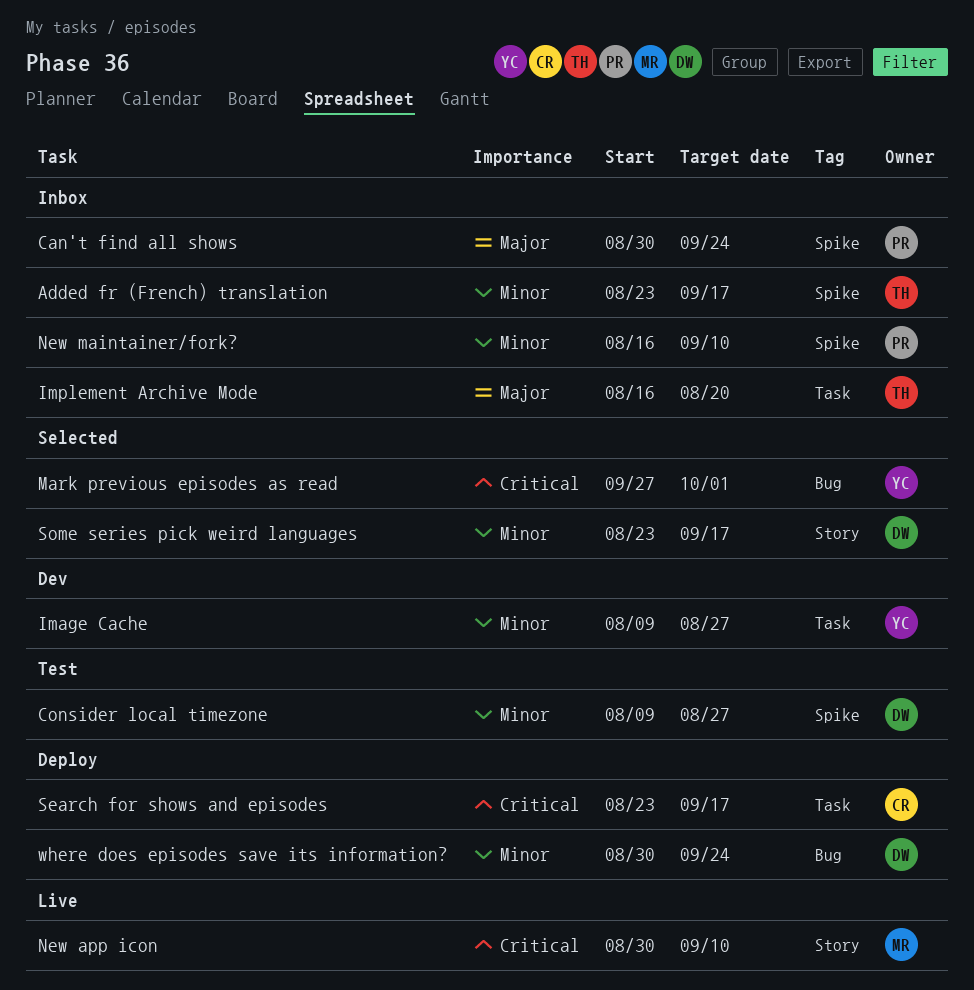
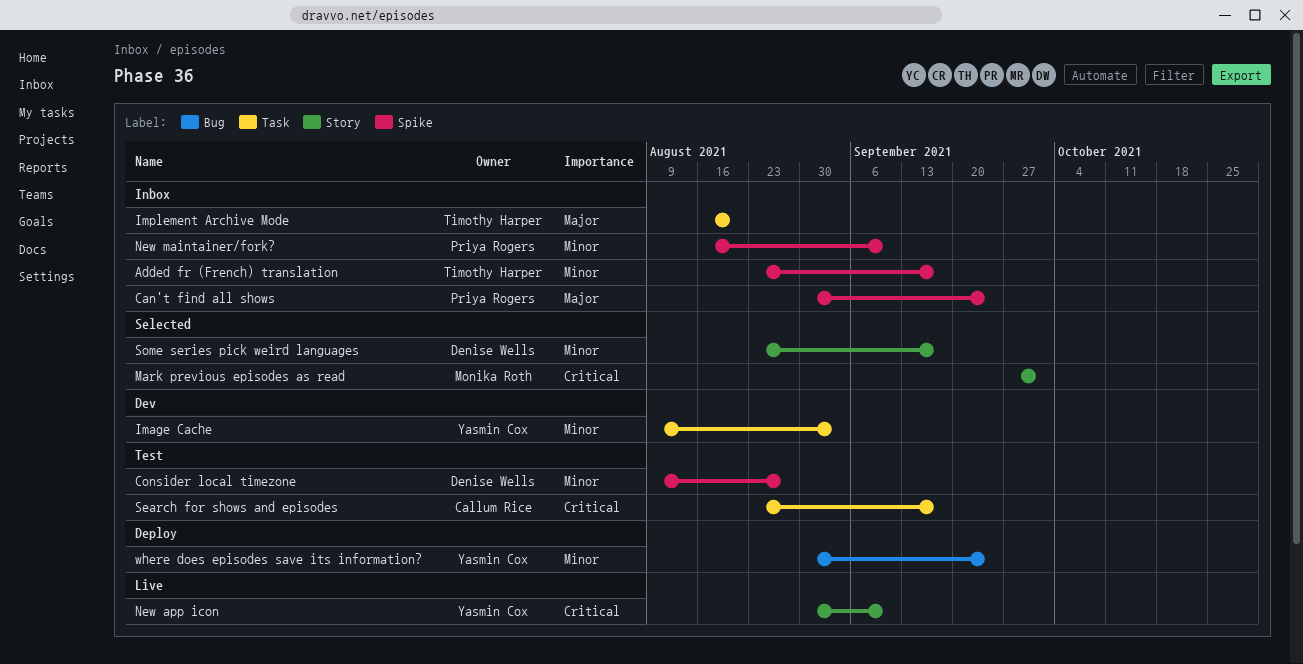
Image Cache, due: Aug 27 -> Sep 3
Mark previous episodes as read, owner: Yasmin Cox -> Monika Roth
Mark previous episodes as read, label: Bug -> Story
New app icon, owner: Monika Roth -> Yasmin Cox
Search for shows and episodes, status: Deploy -> Test
where does episodes save its information?, owner: Denise Wells -> Yasmin Cox

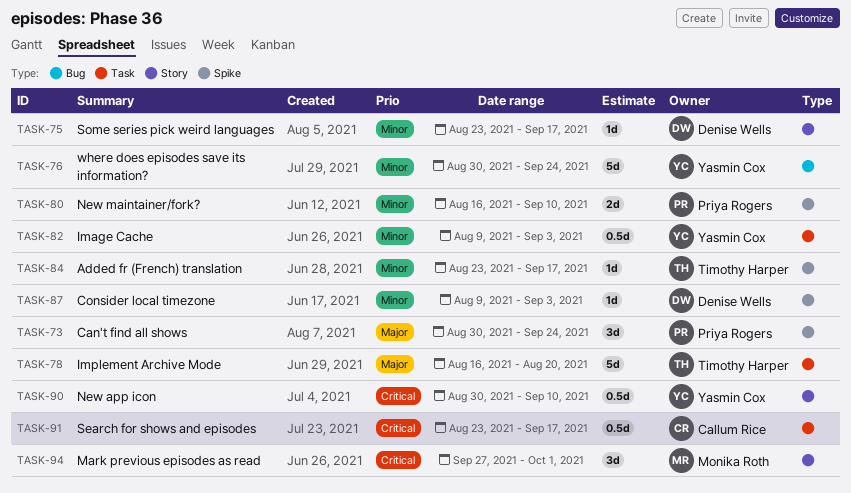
Consider local timezone, due: Aug 27 -> Sep 3

